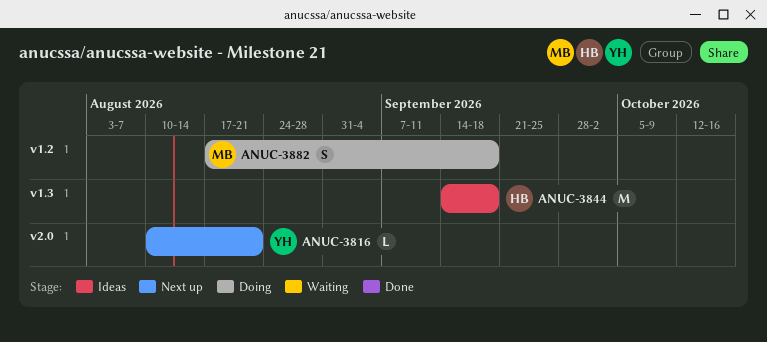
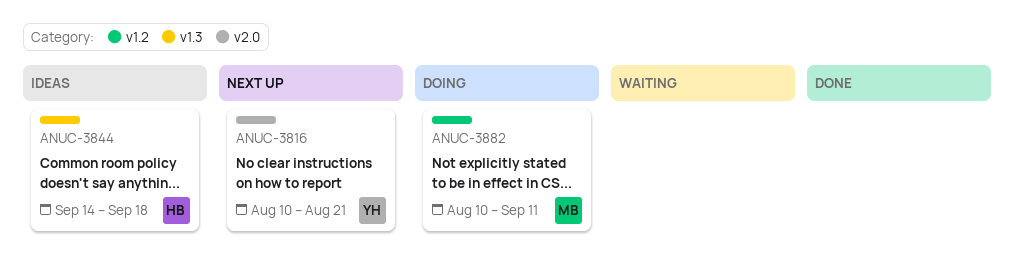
ANUC-3882, start: Aug 17 -> Aug 10
ANUC-3882, due: Sep 18 -> Sep 11

